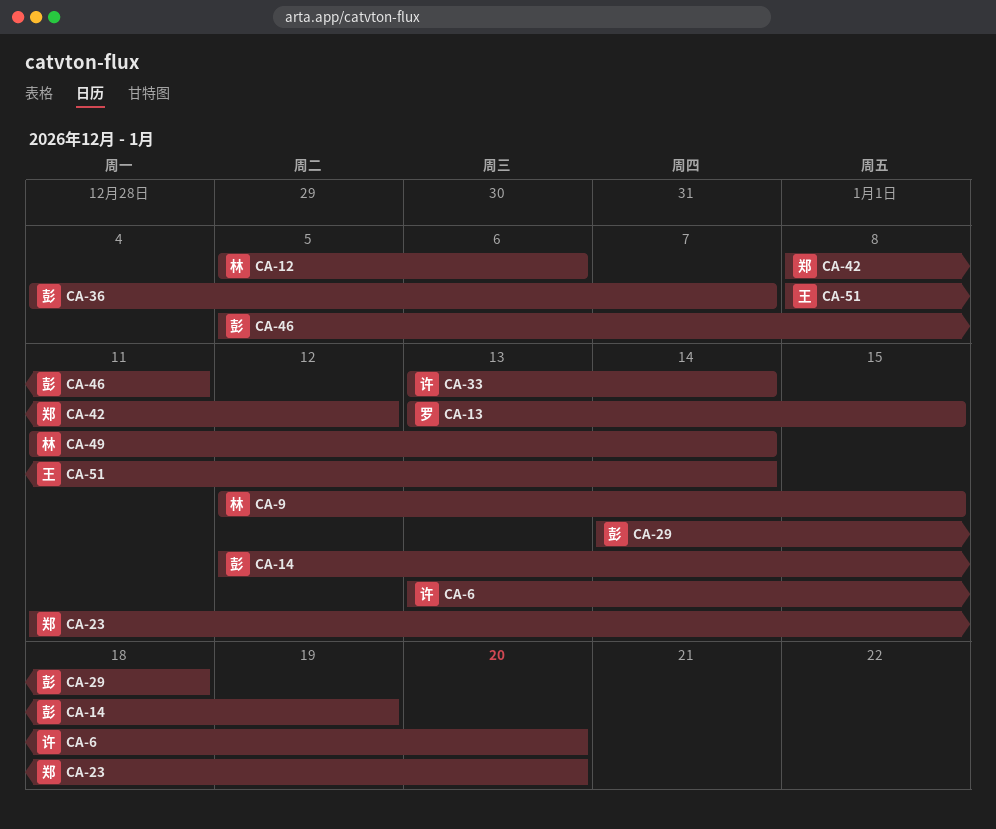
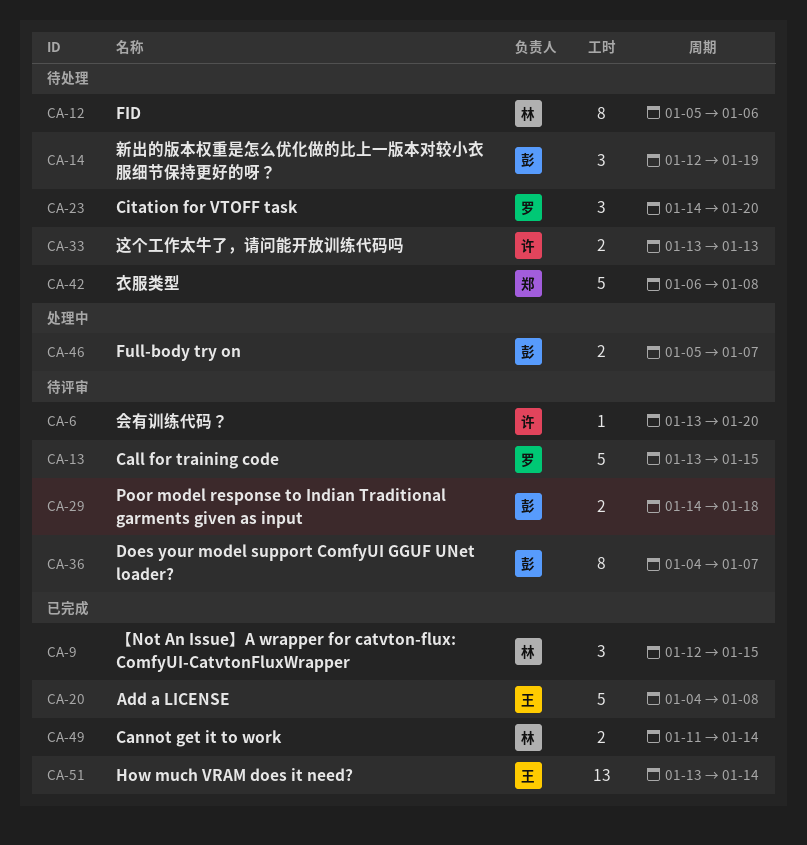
CA-20: none -> present
CA-23, owner: 郑 -> 罗
CA-23, start: Jan 11 -> Jan 14
CA-33, due: Jan 14 -> Jan 13
CA-42, start: Jan 8 -> Jan 6
CA-42, due: Jan 12 -> Jan 8
CA-46, due: Jan 11 -> Jan 7
CA-51, start: Jan 8 -> Jan 13

